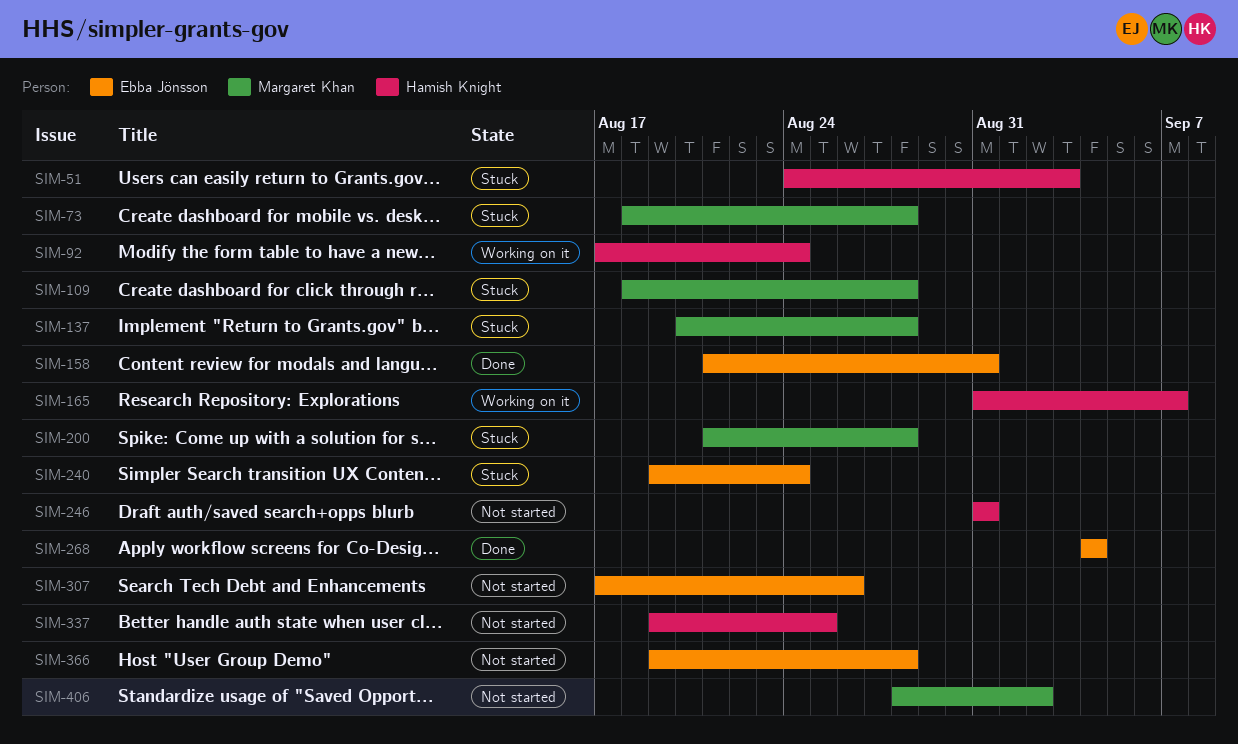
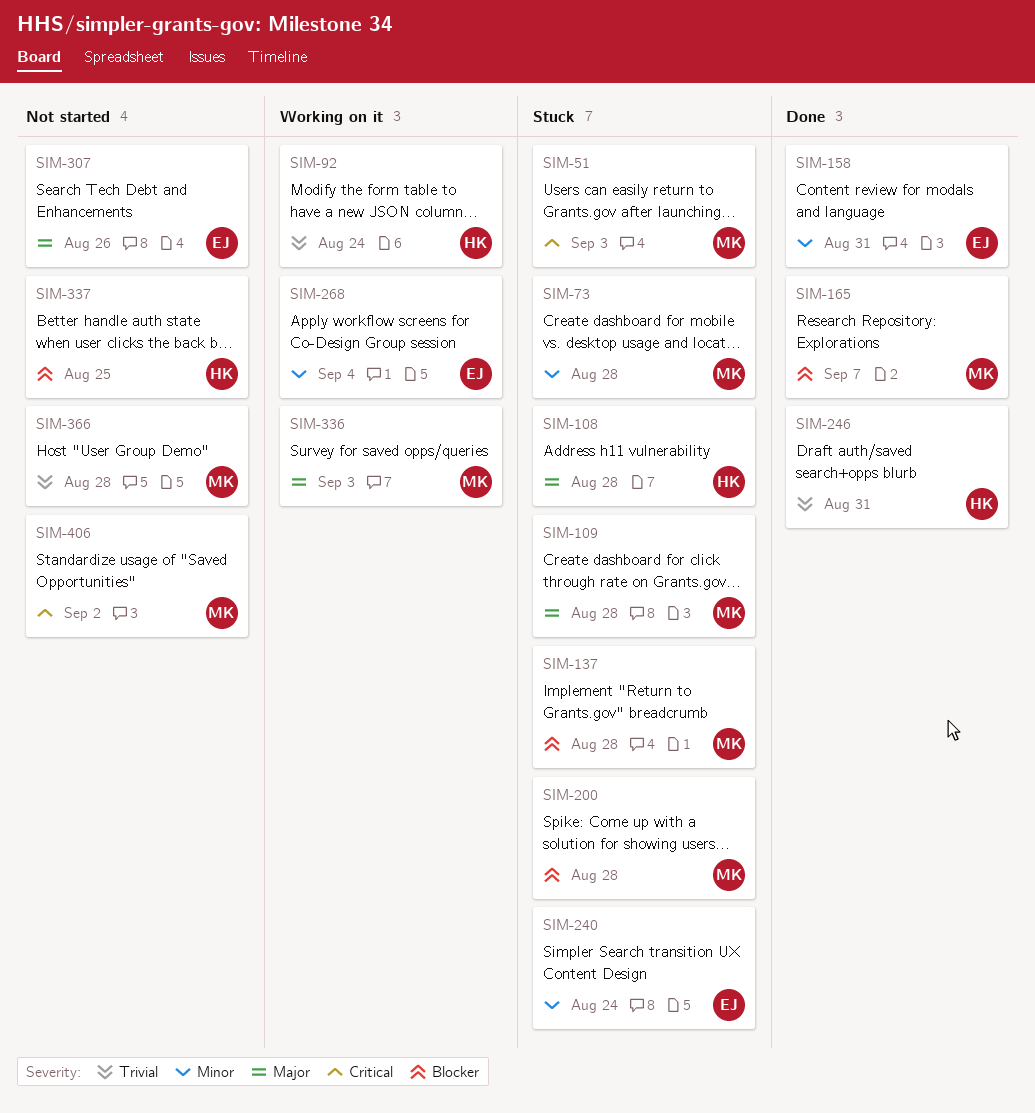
SIM-51, owner: Hamish Knight -> Margaret Khan
SIM-108: none -> present
SIM-165, status: Working on it -> Done
SIM-165, owner: Hamish Knight -> Margaret Khan
SIM-246, status: Not started -> Done
SIM-268, status: Done -> Working on it
SIM-336: none -> present
SIM-366, owner: Ebba Jönsson -> Margaret Khan

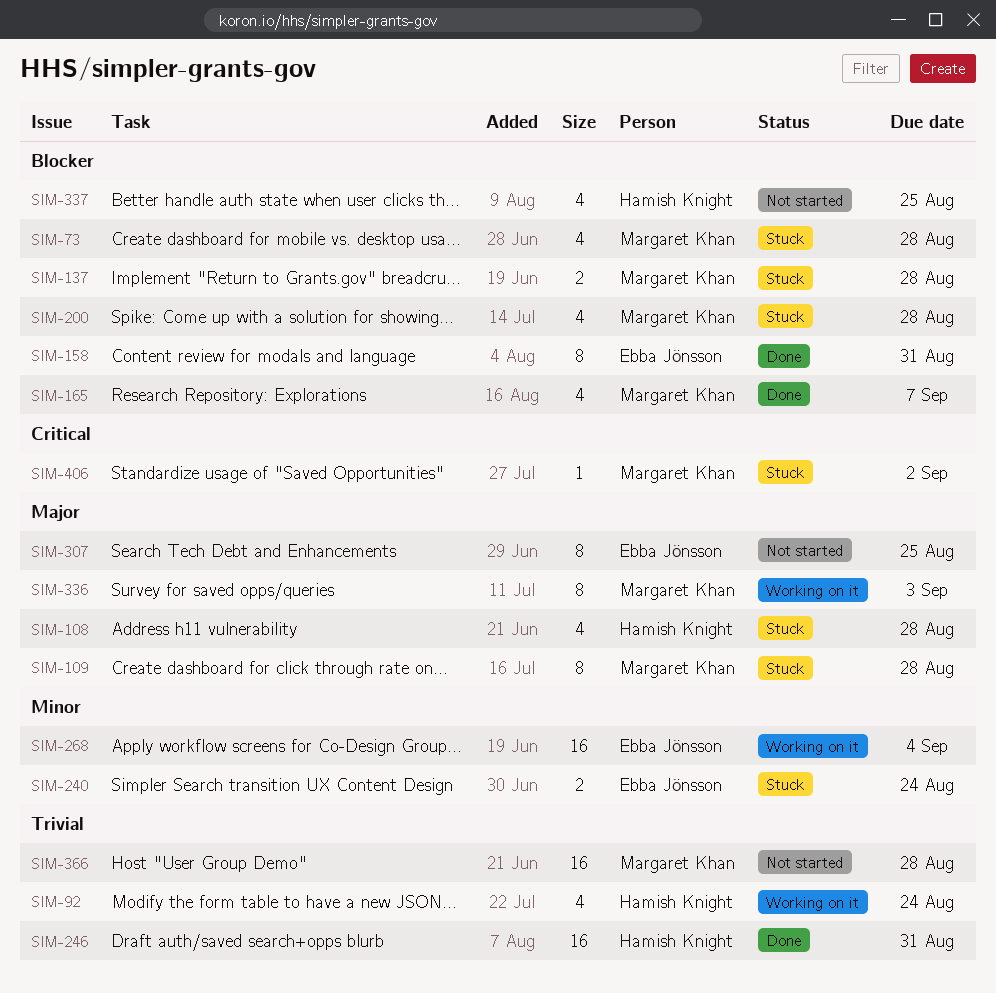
SIM-51: present -> none
SIM-73, priority: Minor -> Blocker
SIM-158, priority: Minor -> Blocker
SIM-307, due: Aug 26 -> Aug 25
SIM-406, status: Not started -> Stuck

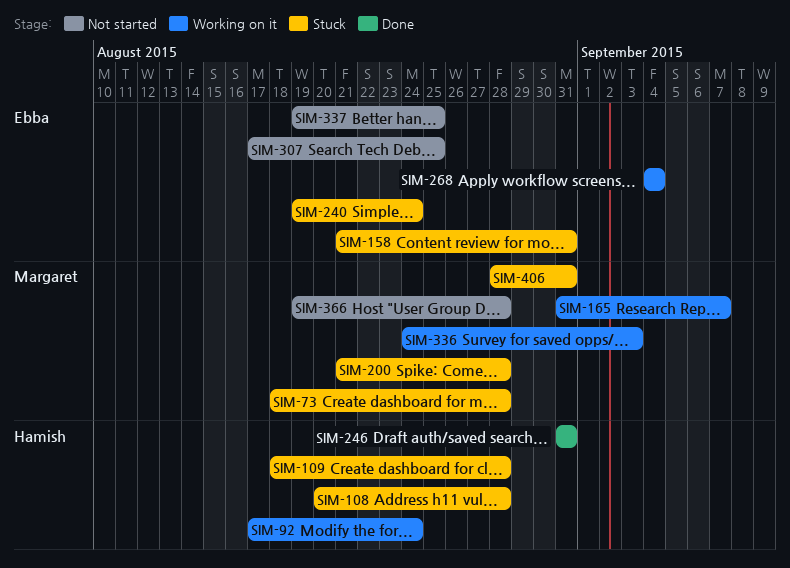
SIM-109, owner: Margaret Khan -> Hamish Knight
SIM-137: present -> none
SIM-158, status: Done -> Stuck
SIM-165, status: Done -> Working on it
SIM-337, owner: Hamish Knight -> Ebba Jönsson
SIM-406, due: Sep 2 -> Aug 31

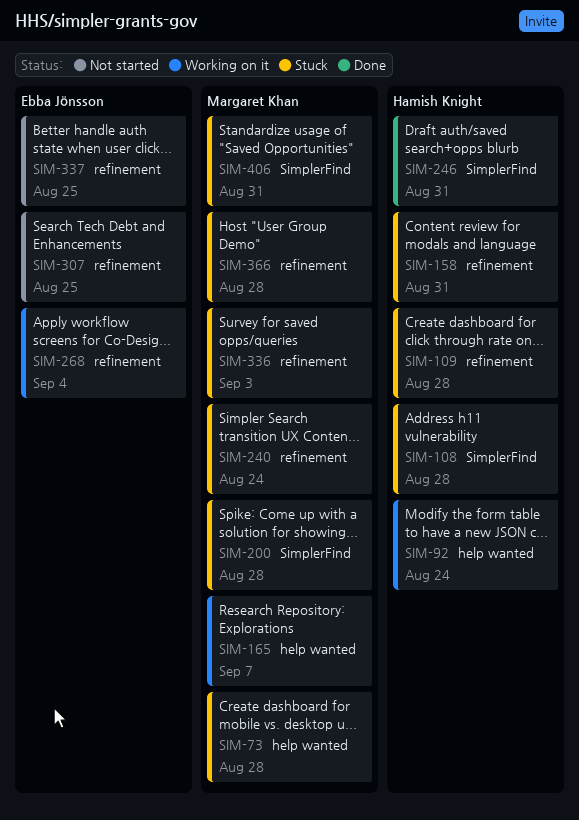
SIM-158, owner: Ebba Jönsson -> Hamish Knight
SIM-240, owner: Ebba Jönsson -> Margaret Khan
SIM-336, status: Working on it -> Stuck
SIM-366, status: Not started -> Stuck

